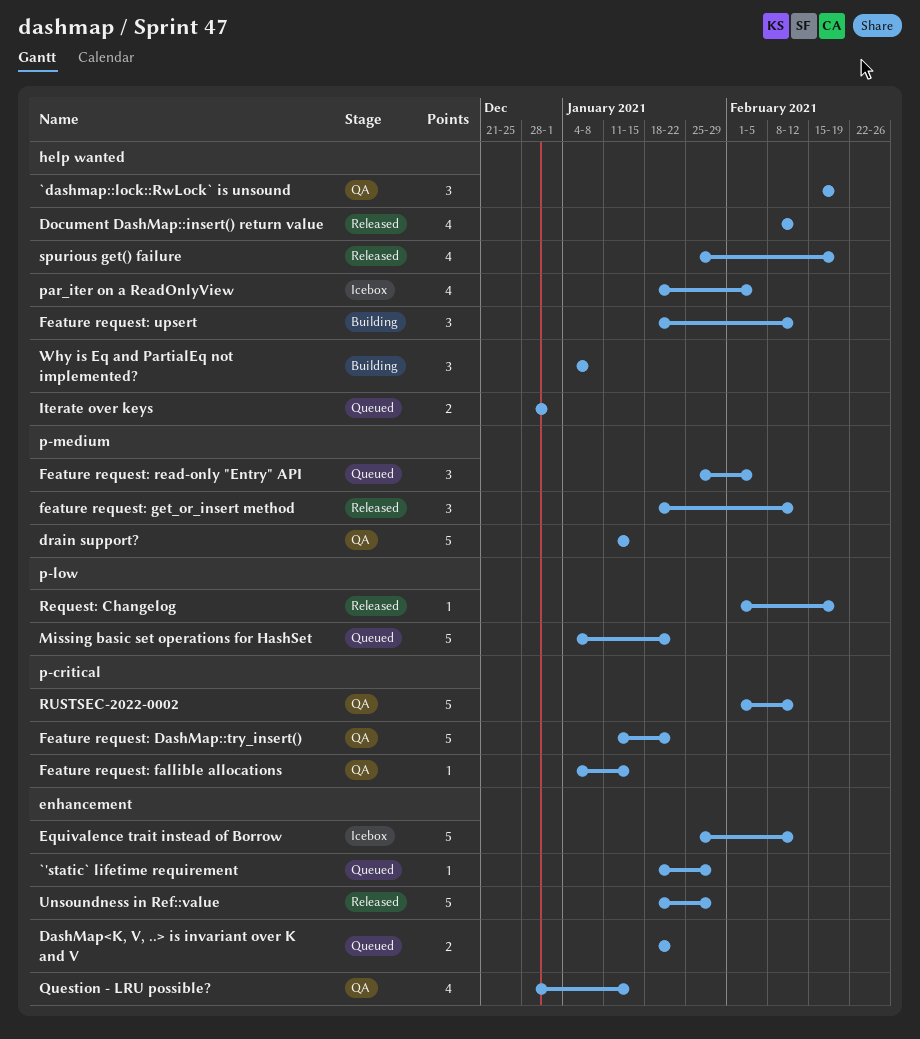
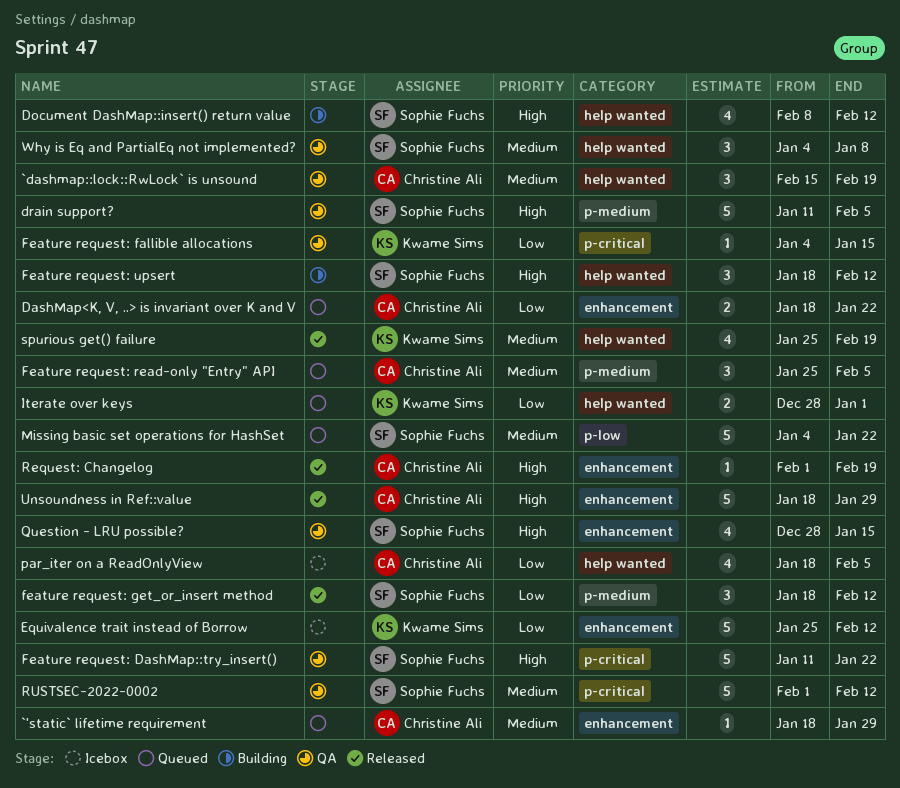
Document DashMap::insert() return value, status: Released -> Building
drain support?, due: Jan 15 -> Feb 5
Request: Changelog, label: p-low -> enhancement
Why is Eq and PartialEq not implemented?, status: Building -> QA

